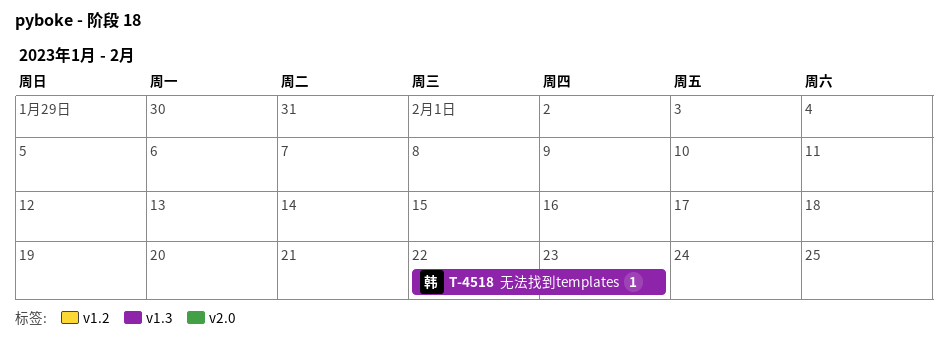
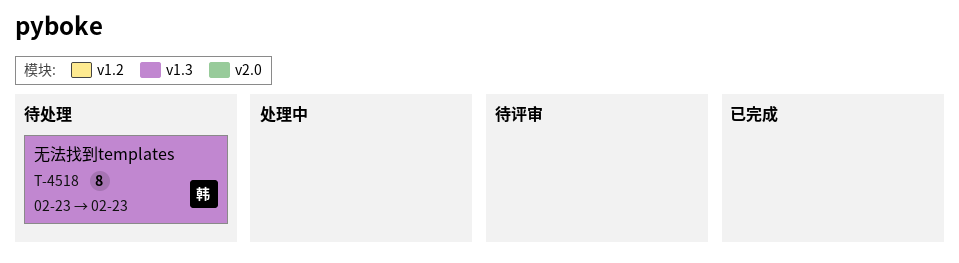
T-4518, estimate: 1 -> 8
T-4518, start: Feb 22 -> Feb 23

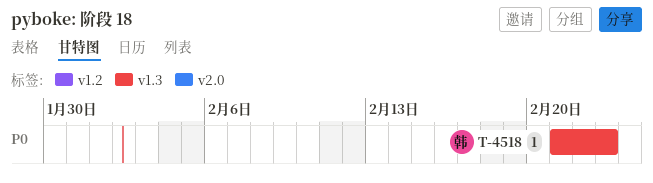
T-4518, estimate: 8 -> 1
T-4518, start: Feb 23 -> Feb 21

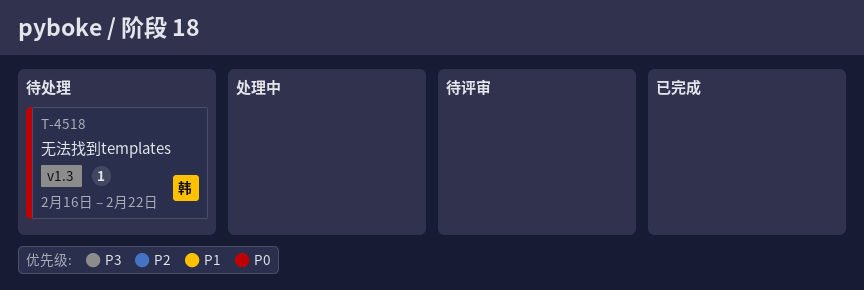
T-4518, start: Feb 21 -> Feb 16
T-4518, due: Feb 23 -> Feb 22

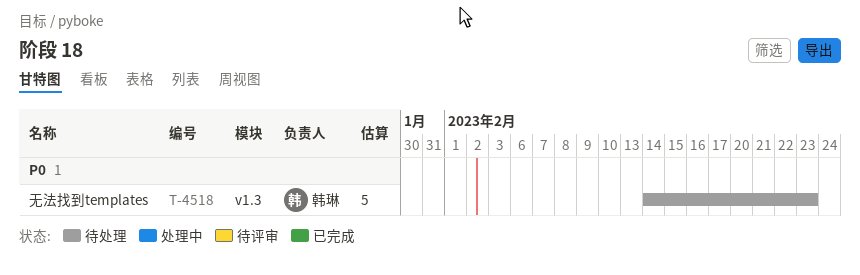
T-4518, estimate: 1 -> 5
T-4518, start: Feb 16 -> Feb 14
T-4518, due: Feb 22 -> Feb 23

